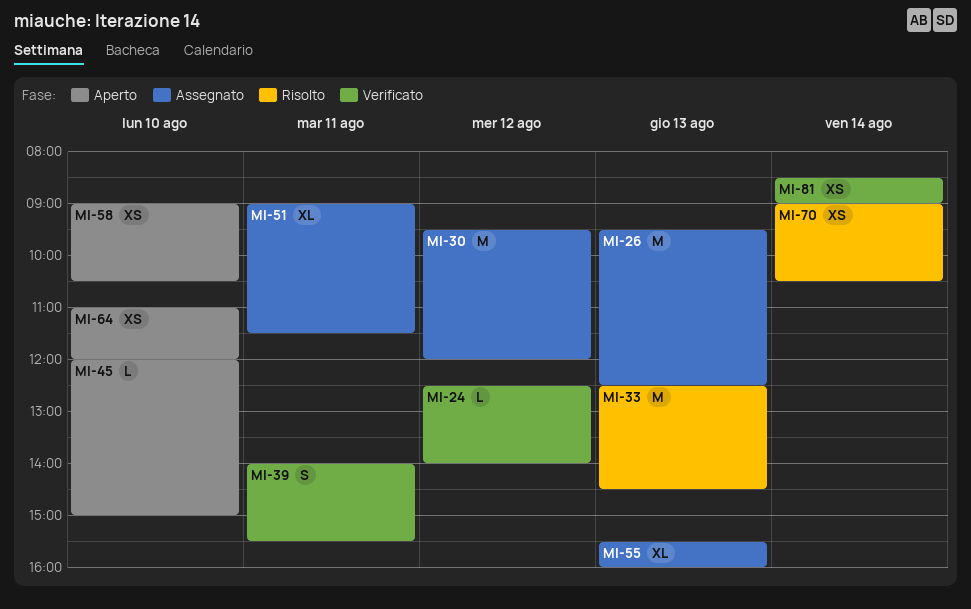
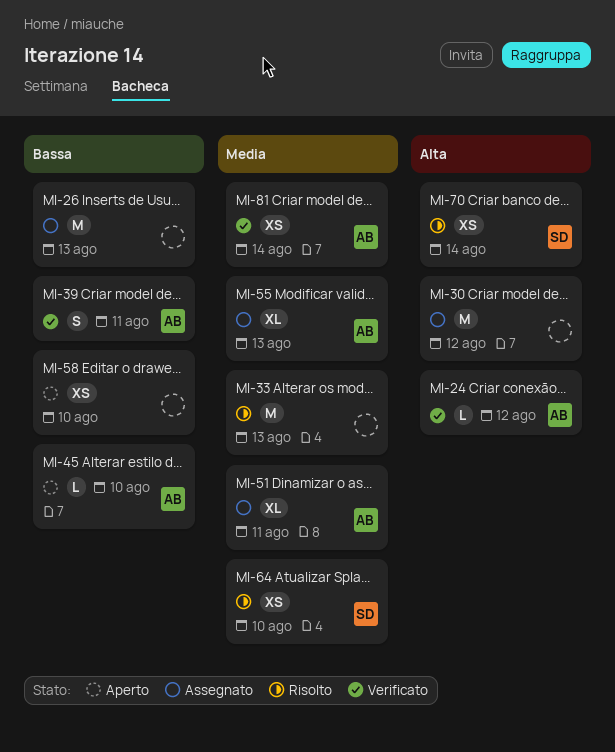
MI-64, status: Aperto -> Risolto

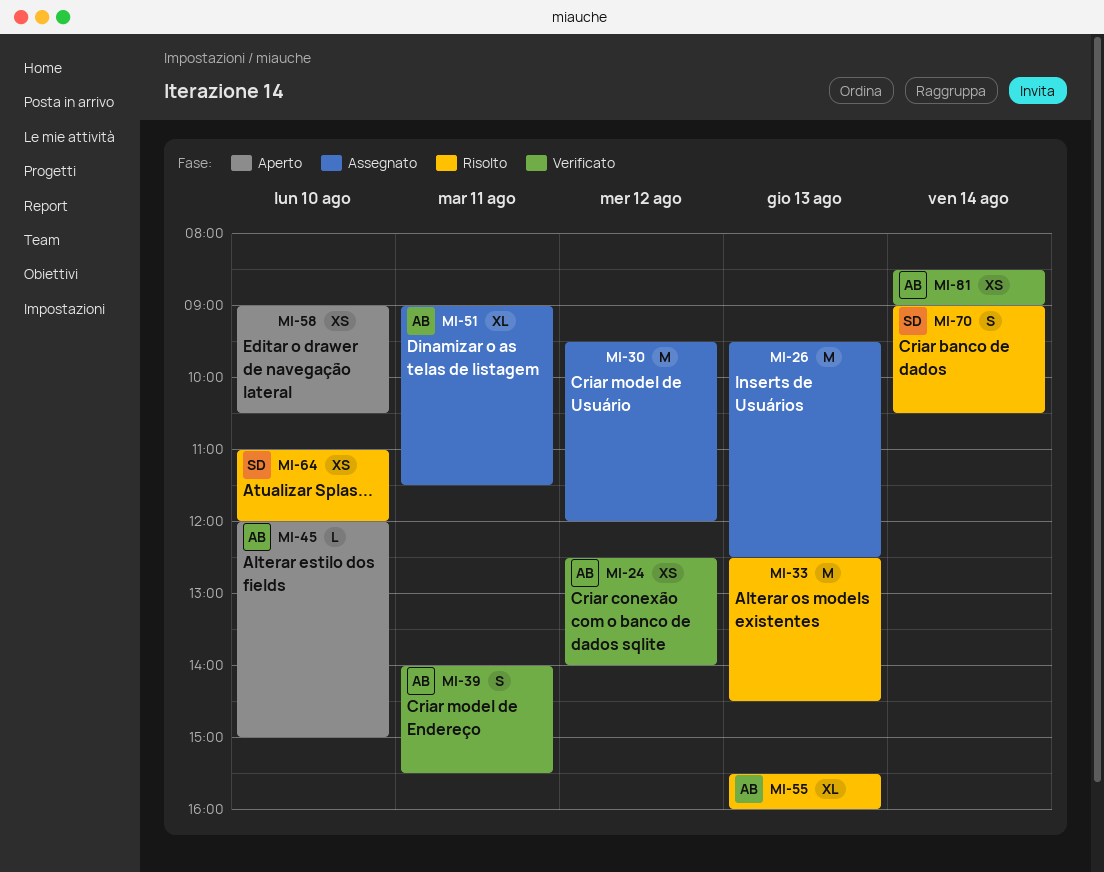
MI-24, estimate: L -> XS
MI-55, status: Assegnato -> Risolto
MI-70, estimate: XS -> S

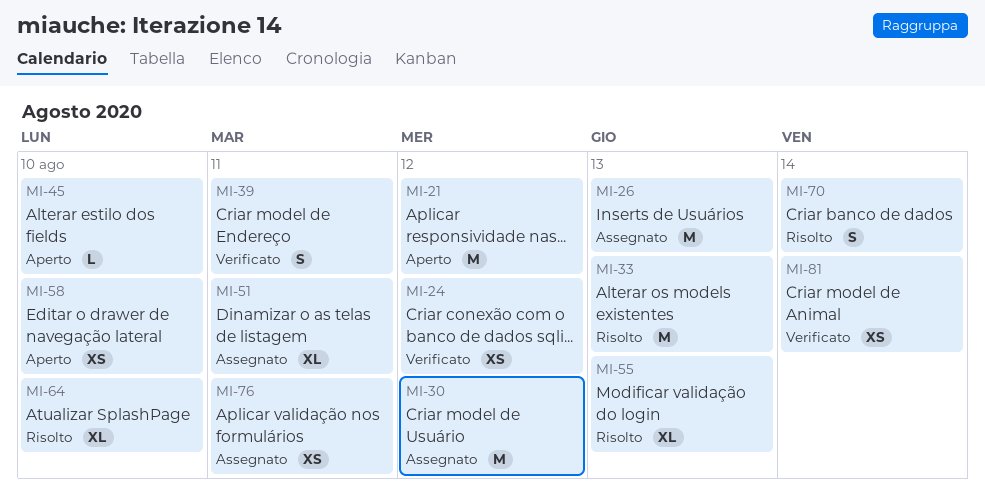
MI-21: none -> present
MI-64, estimate: XS -> XL
MI-76: none -> present

